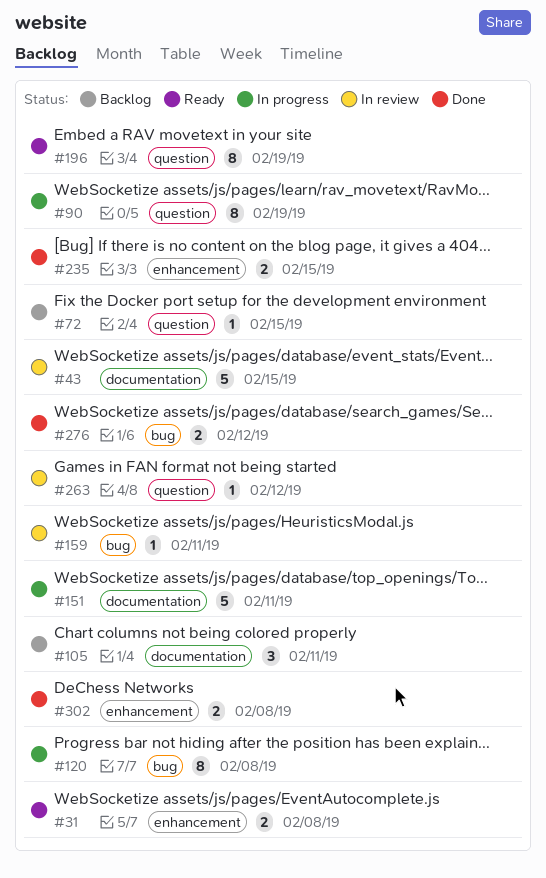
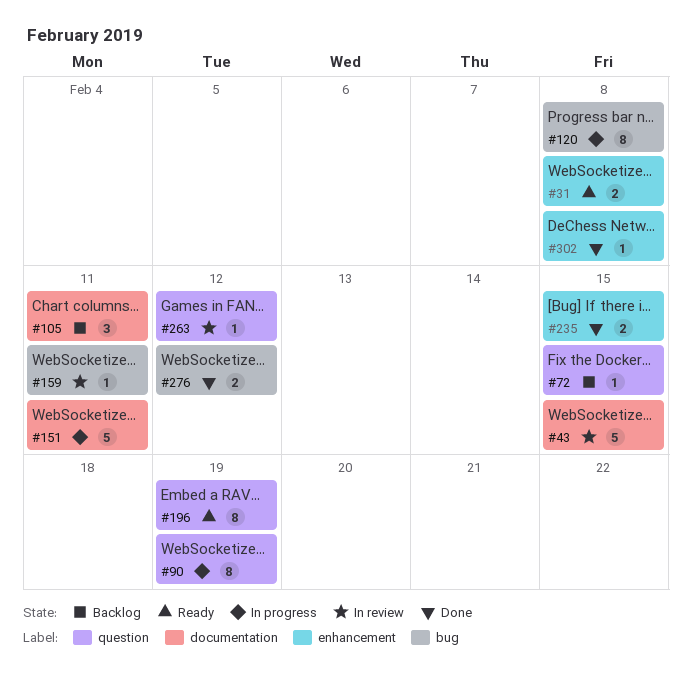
#302, estimate: 2 -> 1

